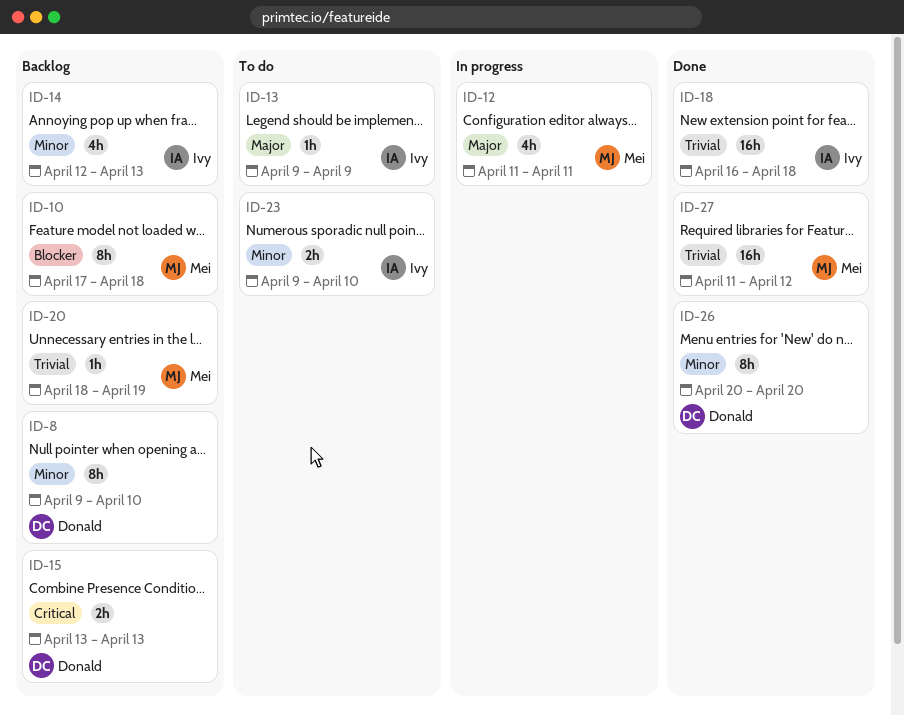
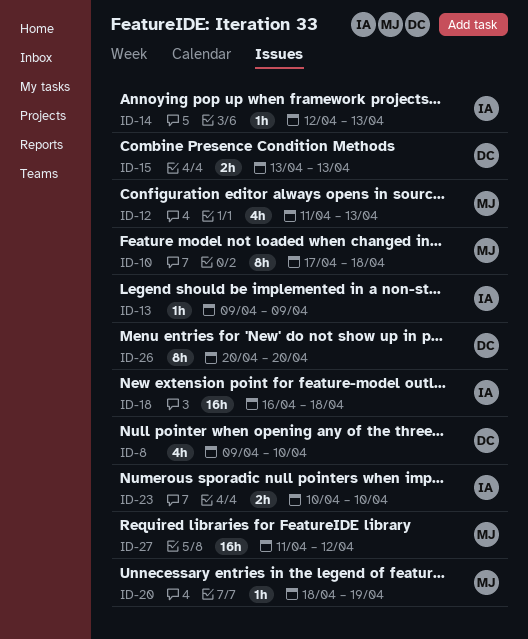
ID-8, estimate: 8h -> 4h
ID-12, due: Apr 11 -> Apr 13
ID-14, estimate: 4h -> 1h
ID-23, start: Apr 9 -> Apr 10

